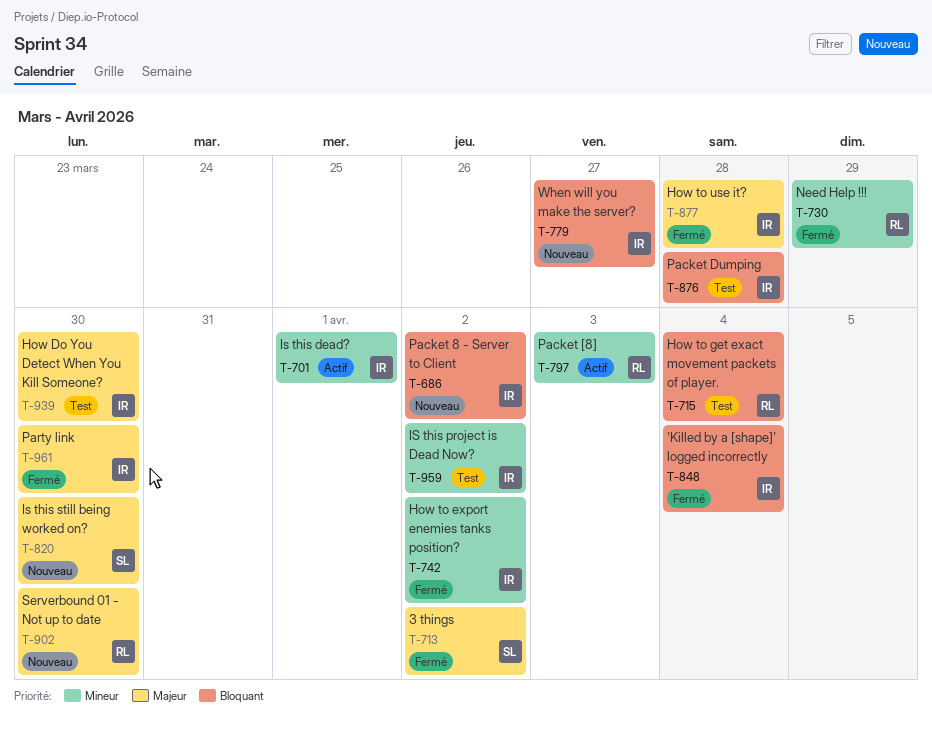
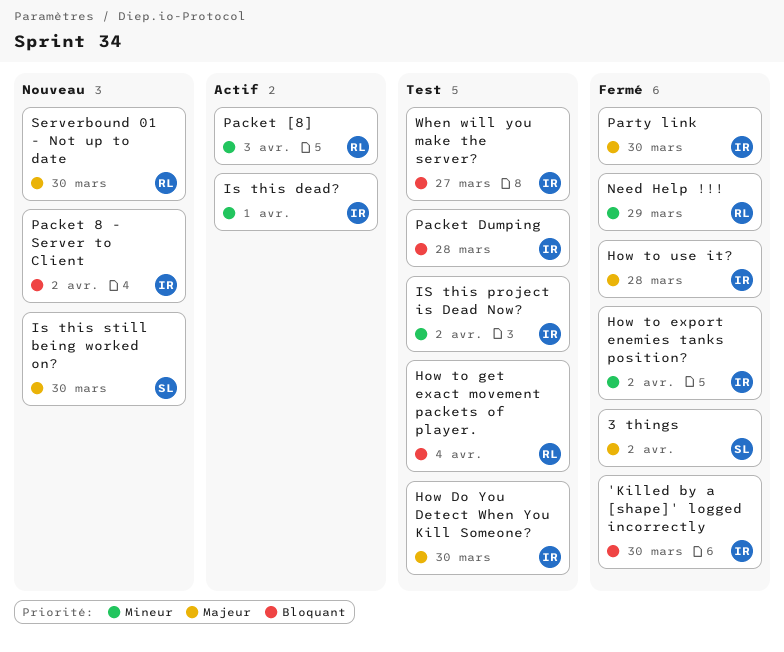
'Killed by a [shape]' logged incorrectly, due: Apr 4 -> Mar 30
When will you make the server?, status: Nouveau -> Test

